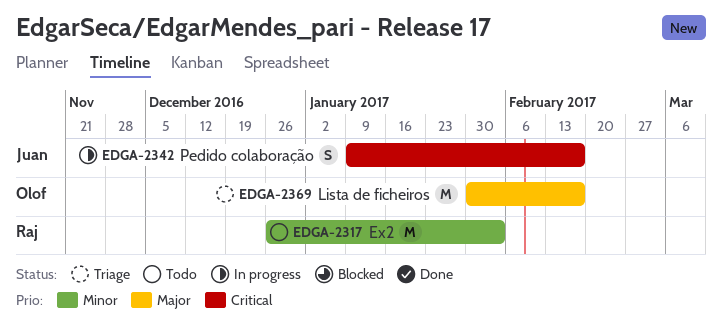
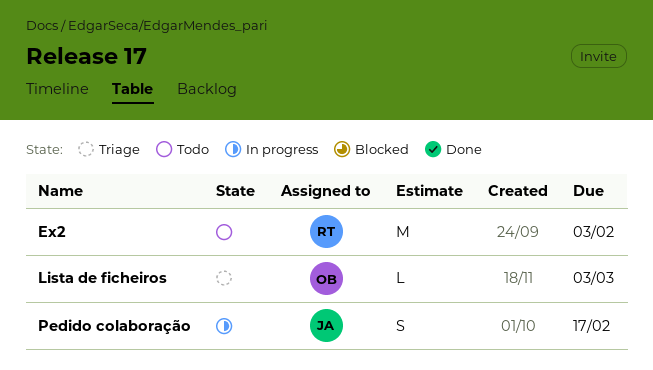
Lista de ficheiros, estimate: M -> L
Lista de ficheiros, due: Feb 17 -> Mar 3

